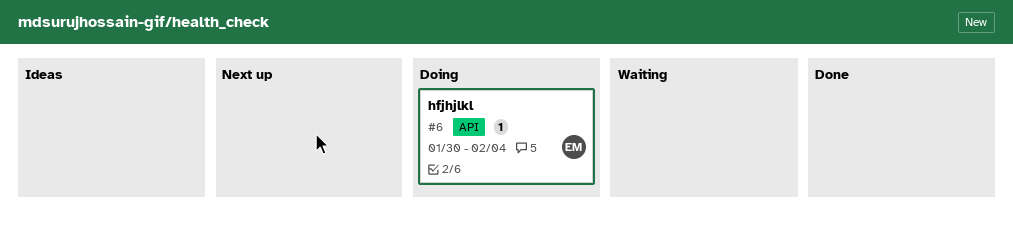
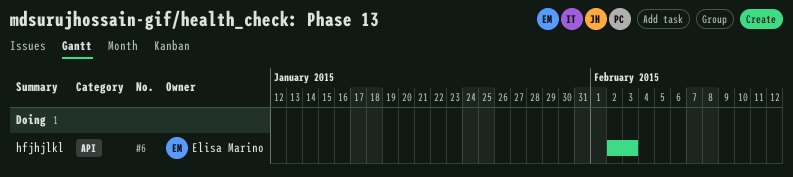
#6, start: Jan 30 -> Feb 2
#6, due: Feb 4 -> Feb 3

